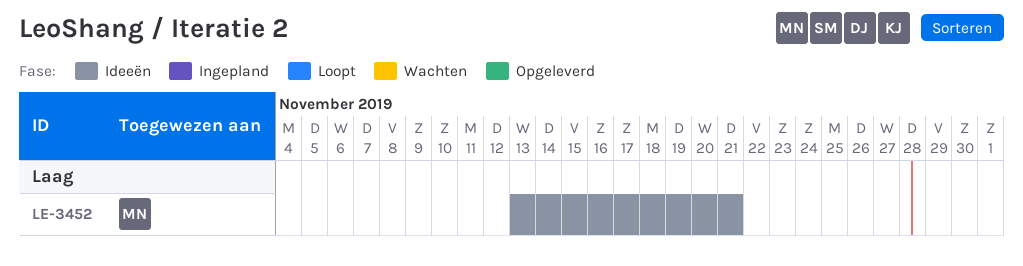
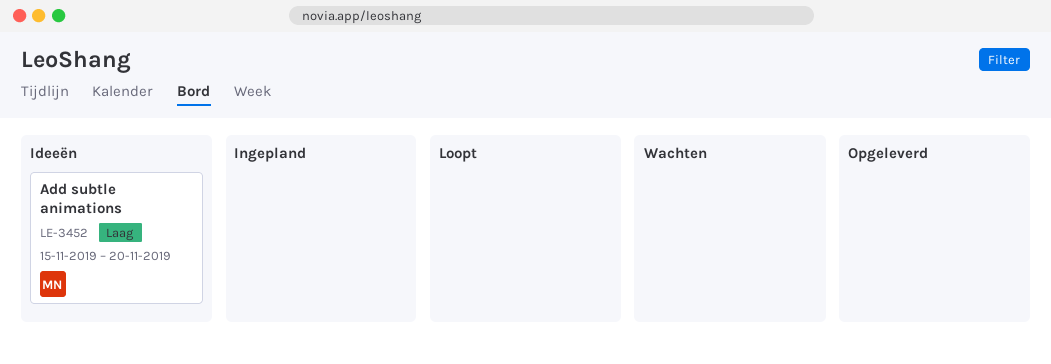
LE-3452, start: Nov 13 -> Nov 15
LE-3452, due: Nov 21 -> Nov 20

